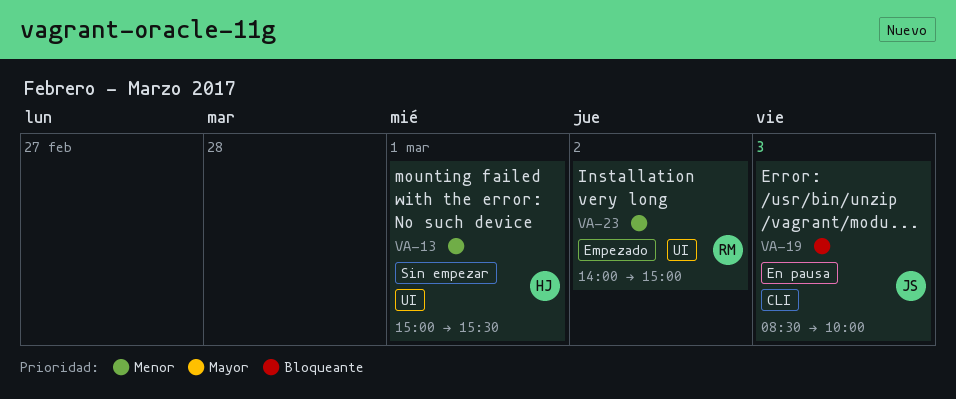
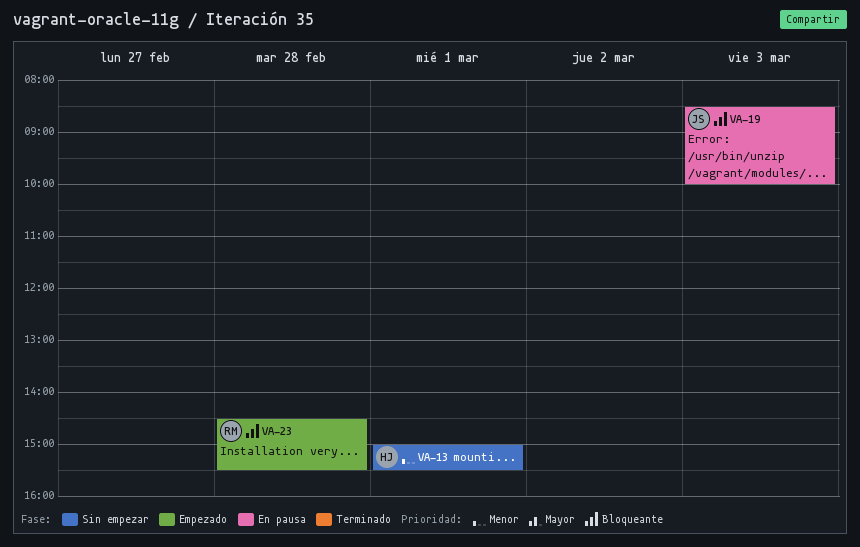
VA-23, priority: Menor -> Bloqueante
VA-23, day: Mar 2 -> Feb 28
VA-23, begins: 14:00 -> 14:30
VA-23, ends: 15:00 -> 15:30

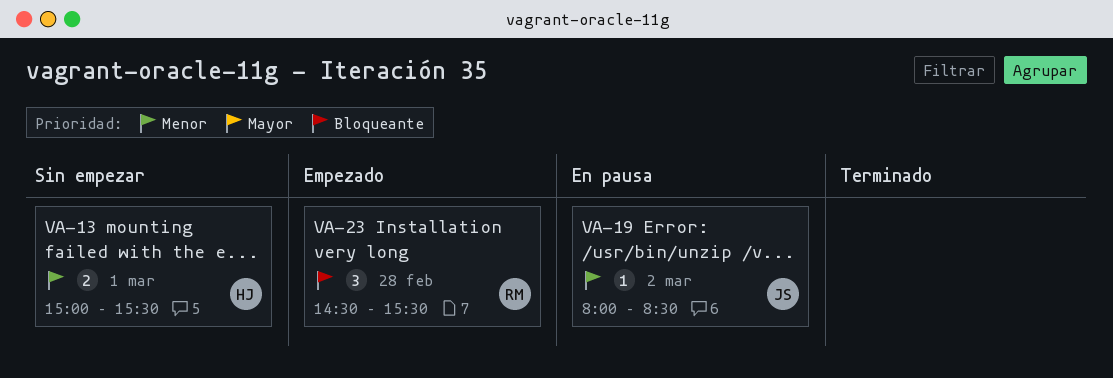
VA-19, priority: Bloqueante -> Menor
VA-19, day: Mar 3 -> Mar 2
VA-19, begins: 08:30 -> 08:00
VA-19, ends: 10:00 -> 08:30

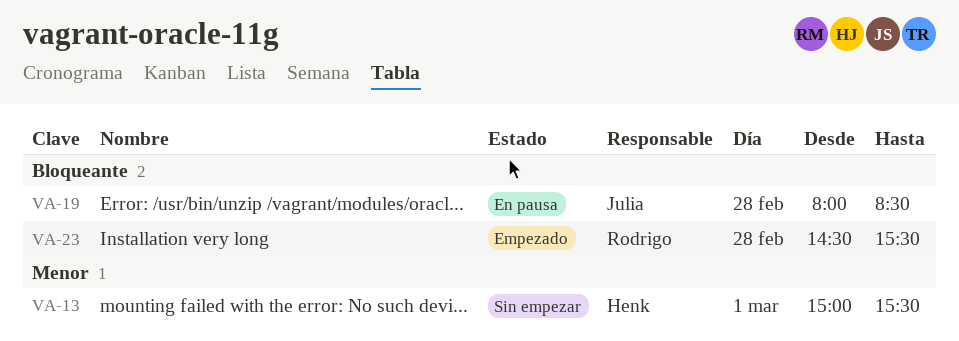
VA-19, priority: Menor -> Bloqueante
VA-19, day: Mar 2 -> Feb 28

